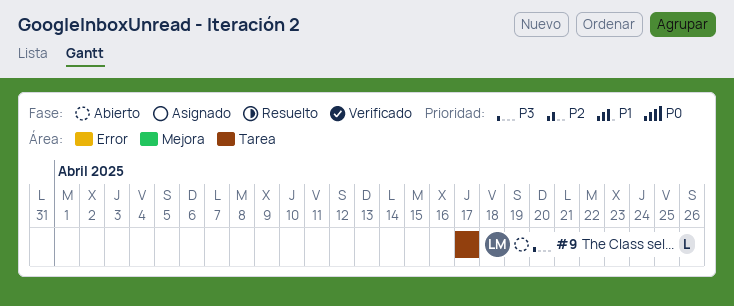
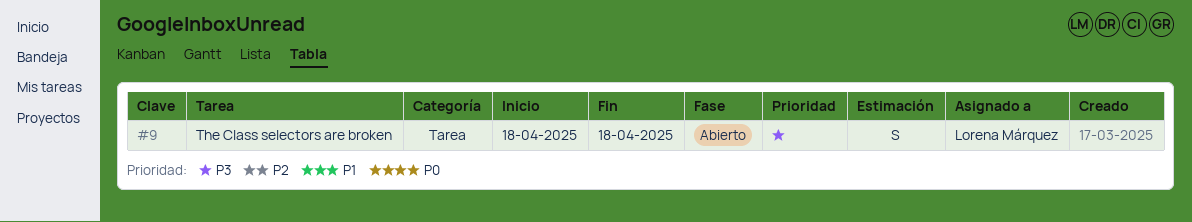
#9, estimate: L -> S
#9, start: Apr 17 -> Apr 18
#9, due: Apr 17 -> Apr 18

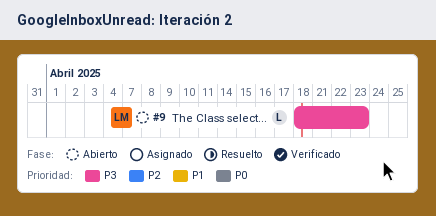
#9, estimate: S -> L
#9, due: Apr 18 -> Apr 23

